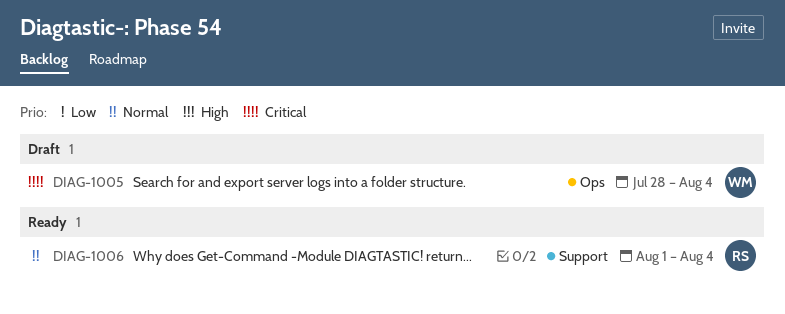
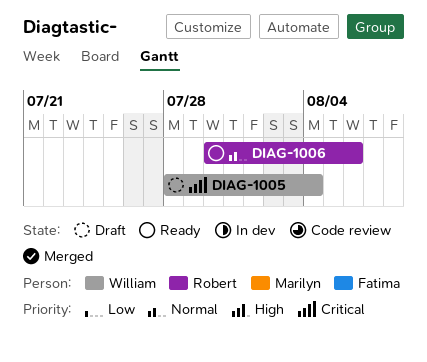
DIAG-1006, start: Aug 1 -> Jul 30
DIAG-1006, due: Aug 4 -> Aug 6

